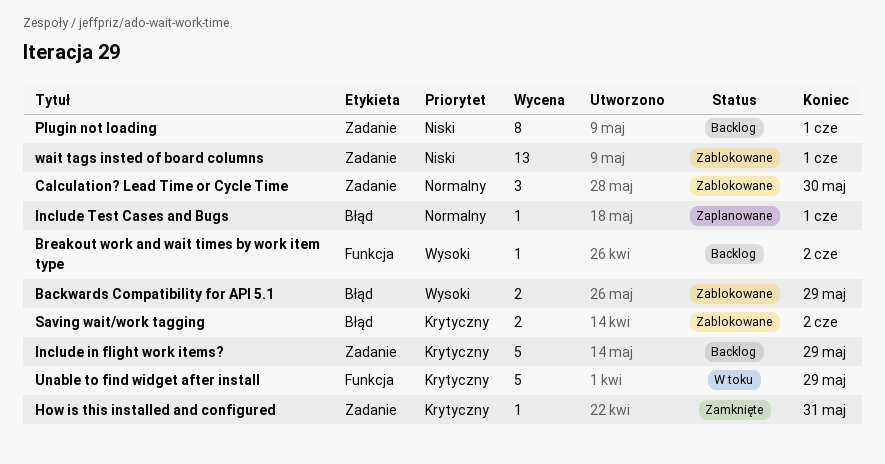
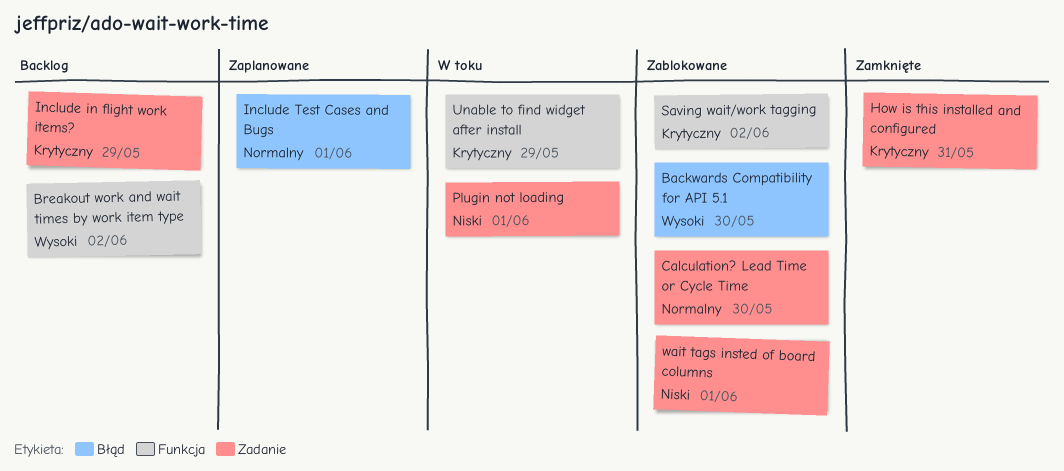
Backwards Compatibility for API 5.1, due: May 29 -> May 30
Plugin not loading, status: Backlog -> W toku
Saving wait/work tagging, label: Błąd -> Funkcja

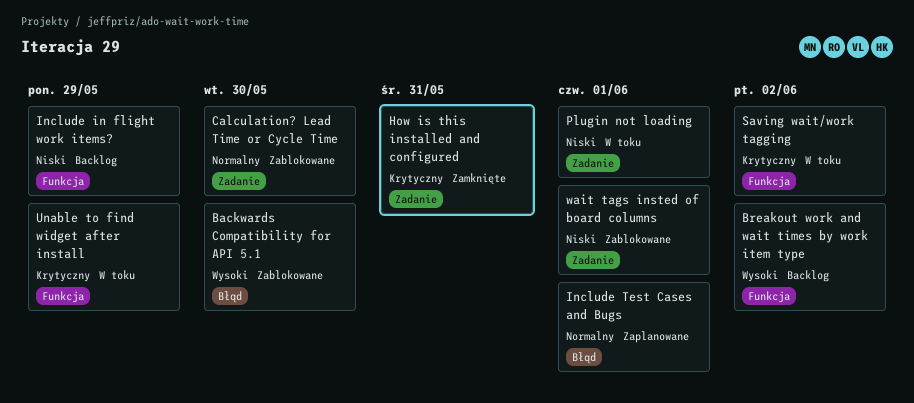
Include in flight work items?, priority: Krytyczny -> Niski
Include in flight work items?, label: Zadanie -> Funkcja
Saving wait/work tagging, status: Zablokowane -> W toku

